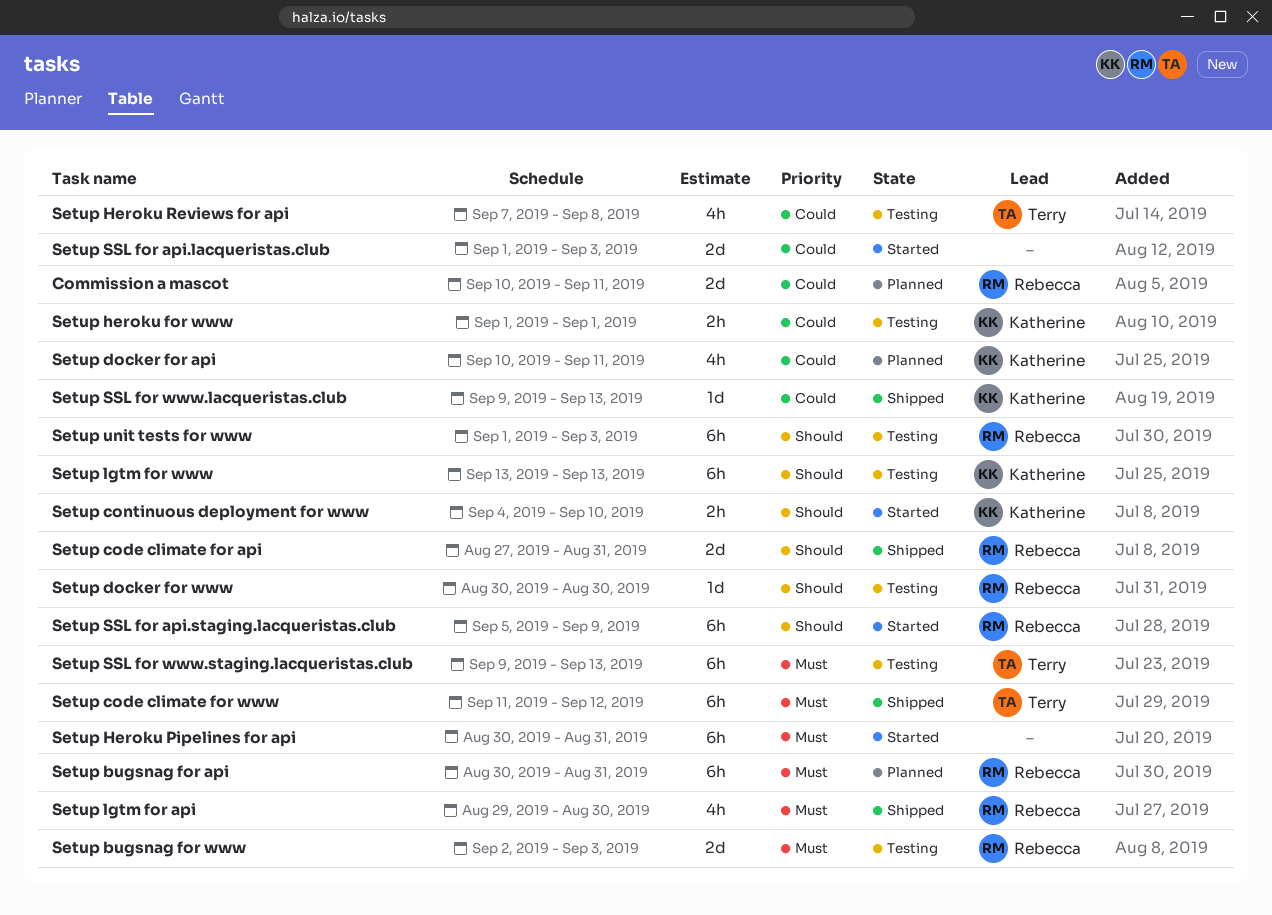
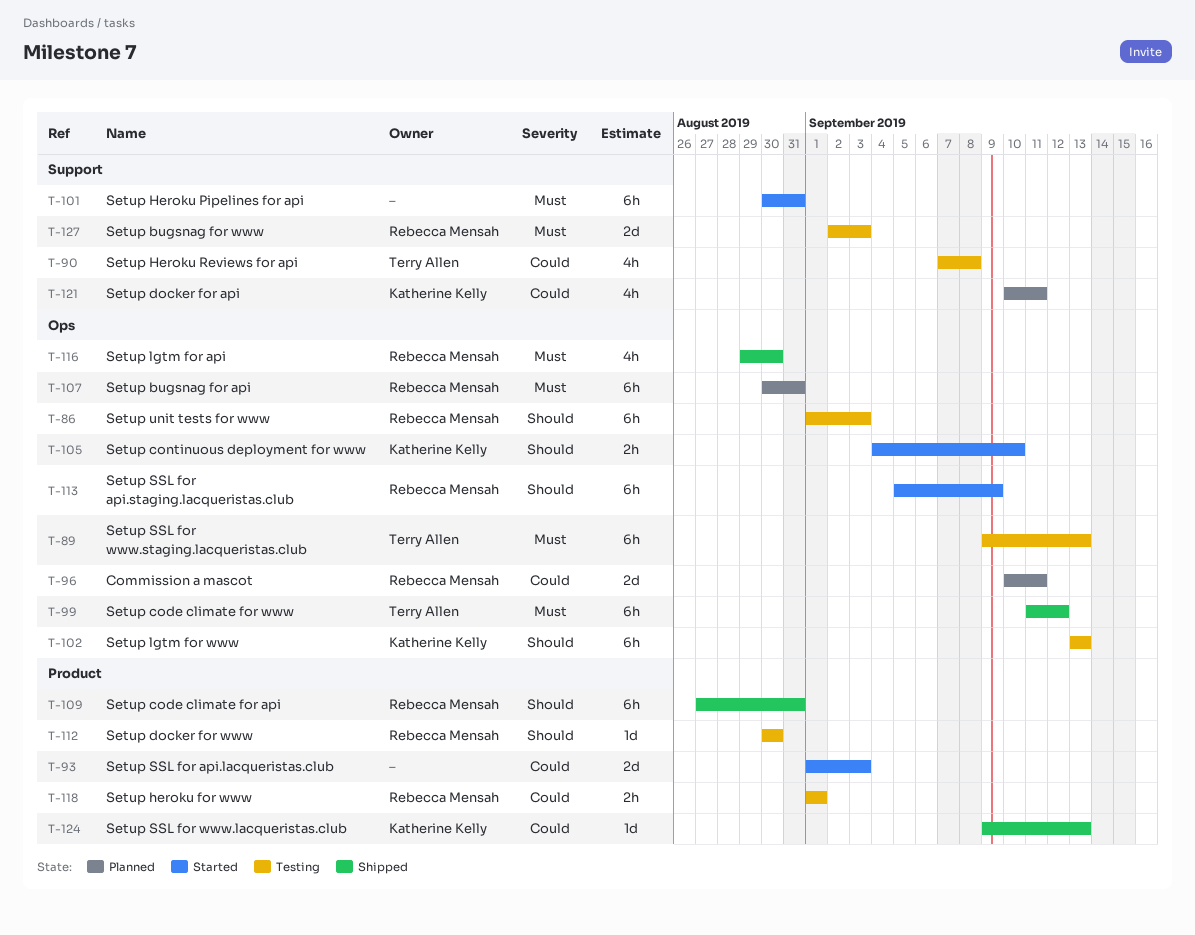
Setup code climate for api, estimate: 2d -> 6h
Setup heroku for www, owner: Katherine Kelly -> Rebecca Mensah

